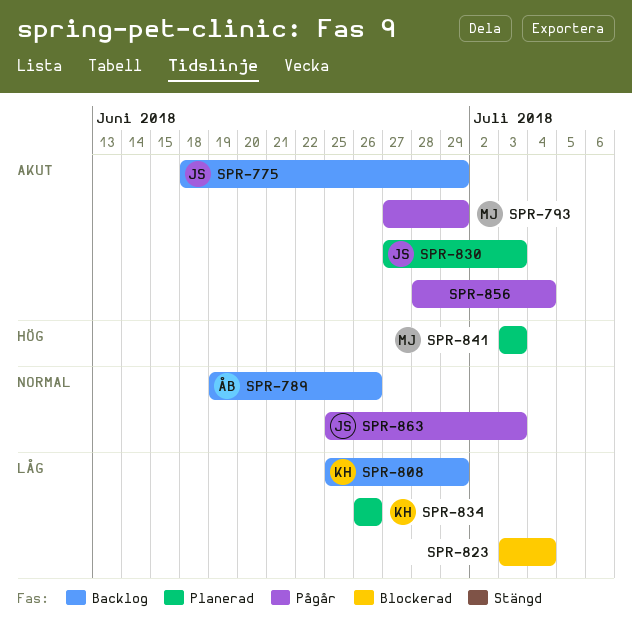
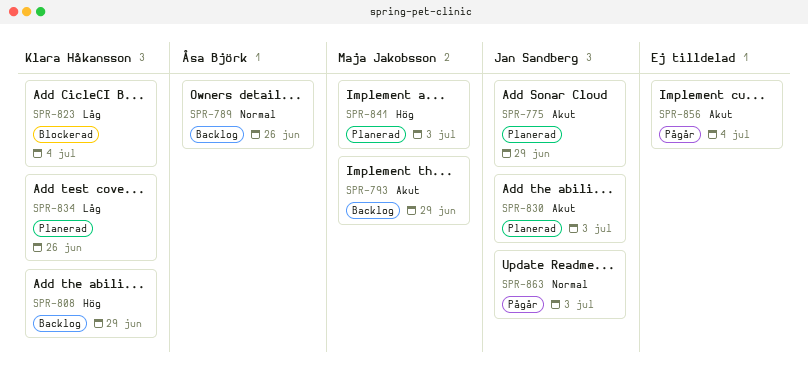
SPR-775, status: Backlog -> Planerad
SPR-793, status: Pågår -> Backlog
SPR-808, priority: Låg -> Hög
SPR-823, owner: none -> Klara Håkansson

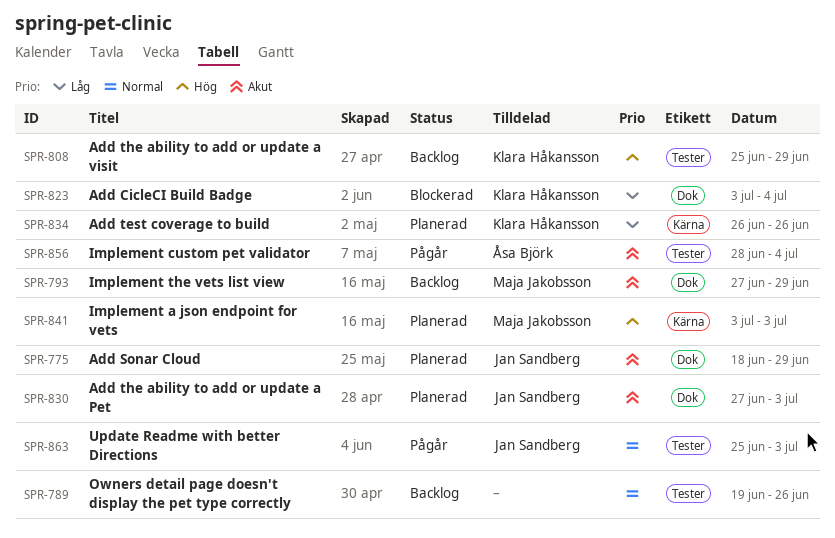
SPR-789, owner: Åsa Björk -> none
SPR-856, owner: none -> Åsa Björk

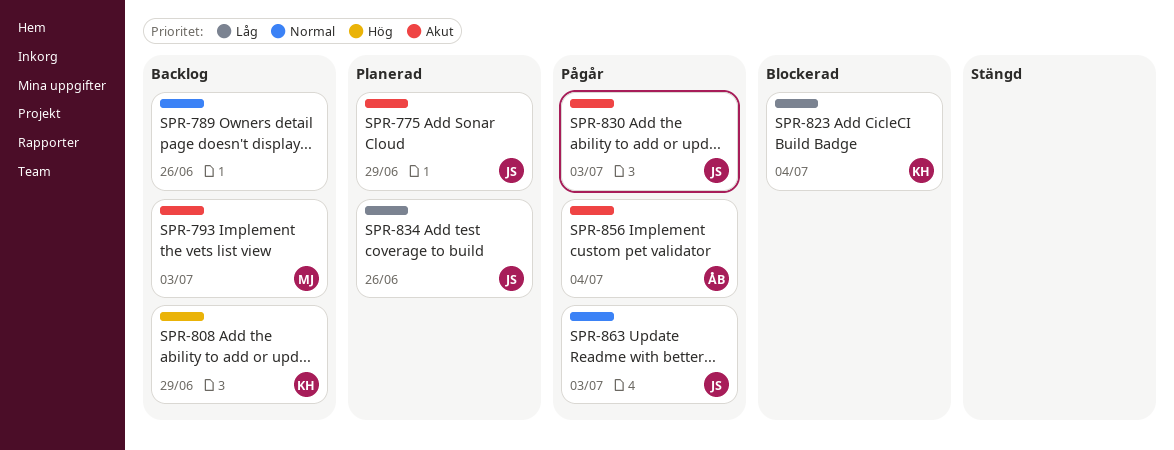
SPR-793, due: Jun 29 -> Jul 3
SPR-830, status: Planerad -> Pågår
SPR-834, owner: Klara Håkansson -> Jan Sandberg
SPR-841: present -> none

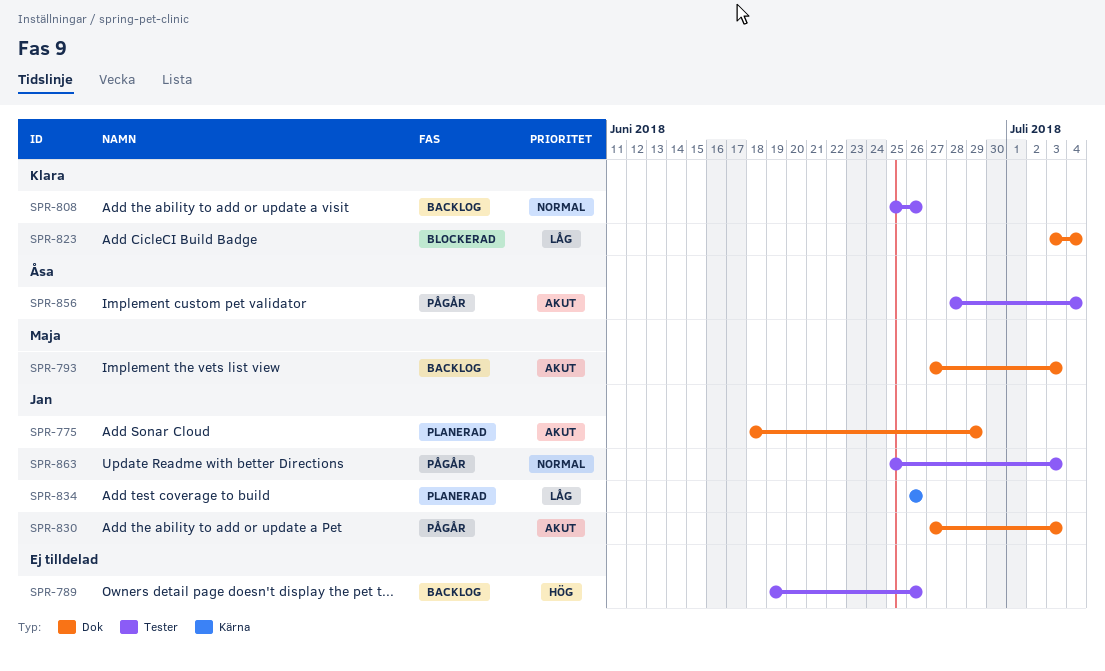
SPR-789, priority: Normal -> Hög
SPR-808, priority: Hög -> Normal
SPR-808, due: Jun 29 -> Jun 26

